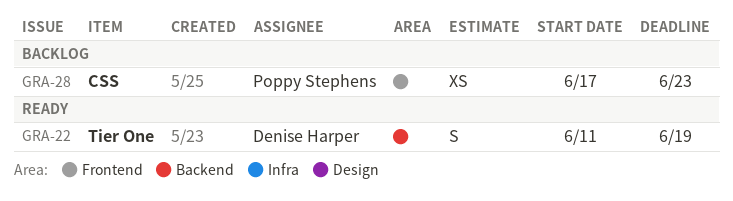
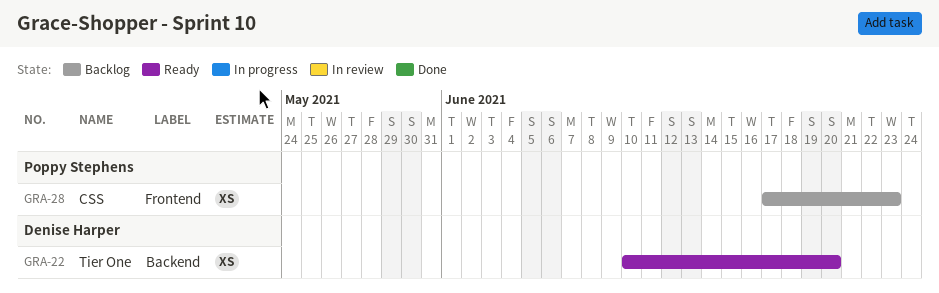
GRA-22, estimate: S -> XS
GRA-22, start: Jun 11 -> Jun 10
GRA-22, due: Jun 19 -> Jun 20

